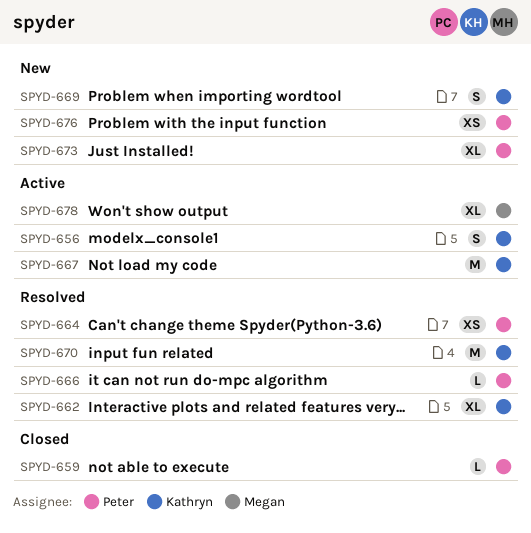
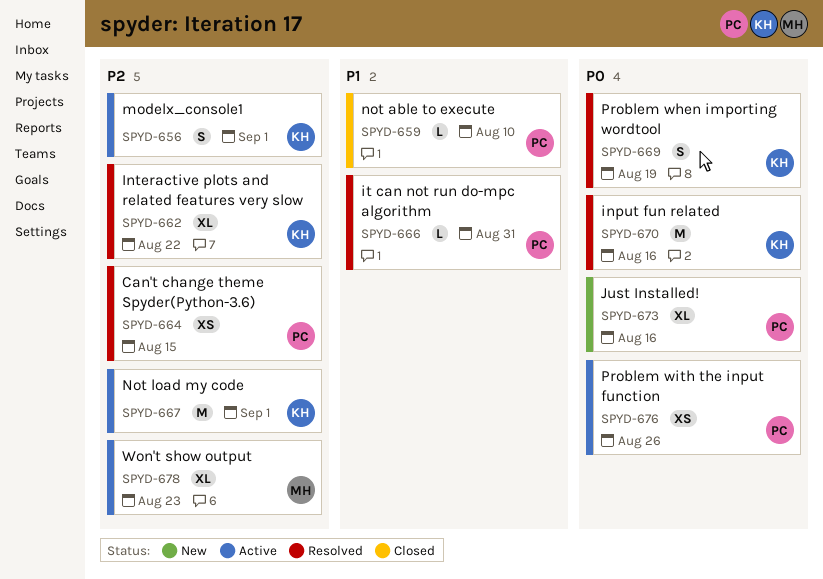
SPYD-669, status: New -> Resolved
SPYD-676, status: New -> Active

